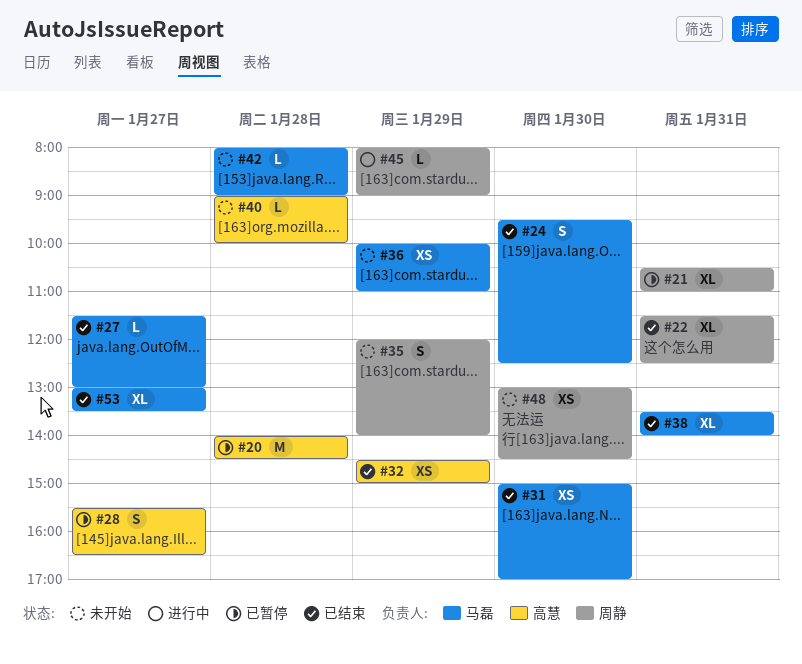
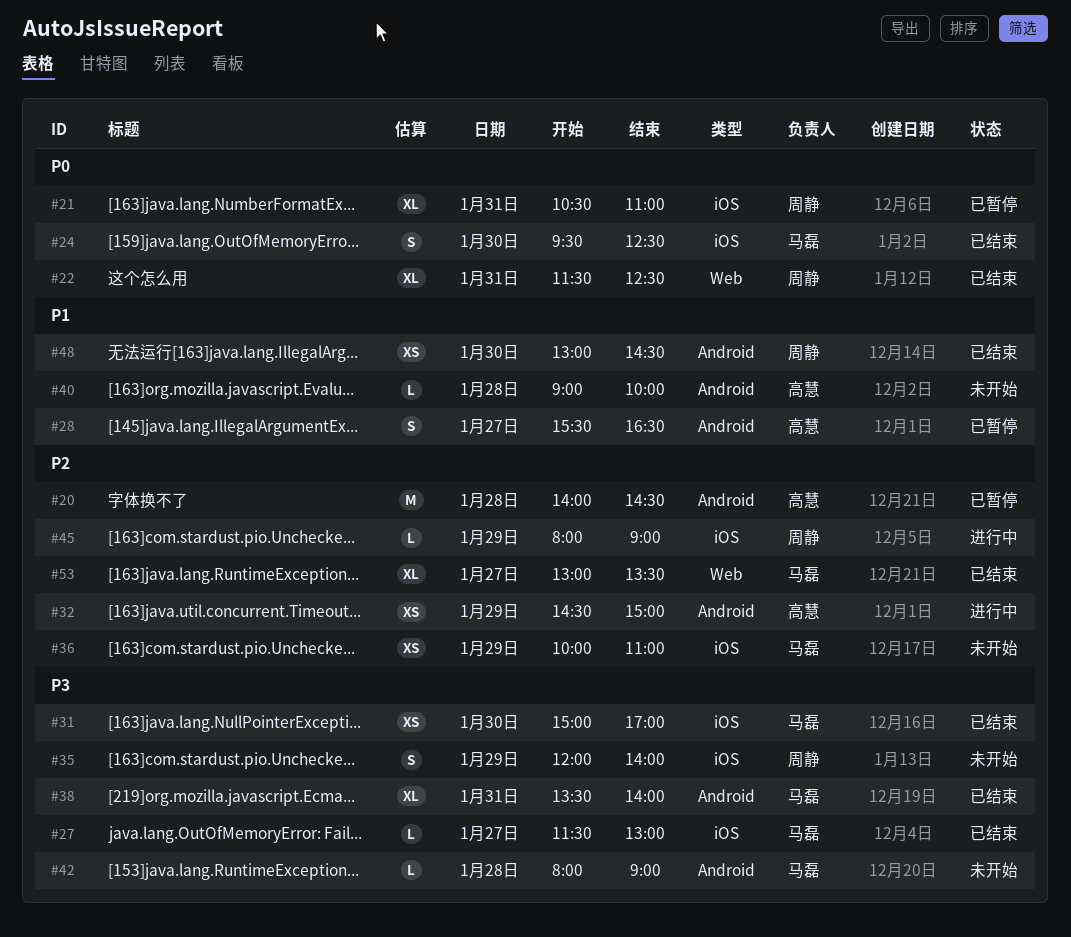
#32, status: 已结束 -> 进行中
#48, status: 未开始 -> 已结束

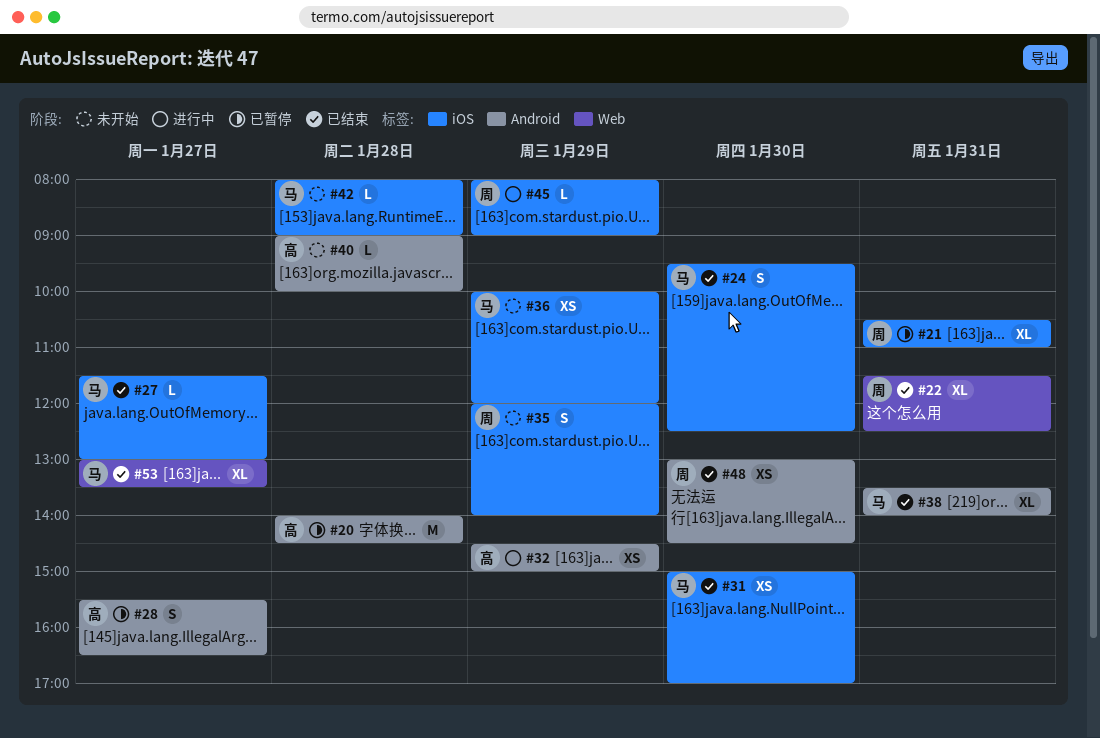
#36, ends: 11:00 -> 12:00
#42, label: Android -> iOS

